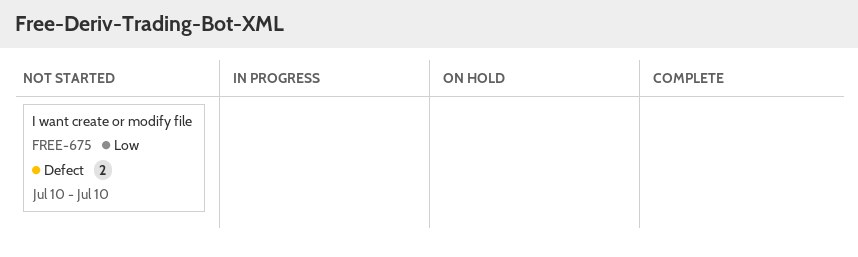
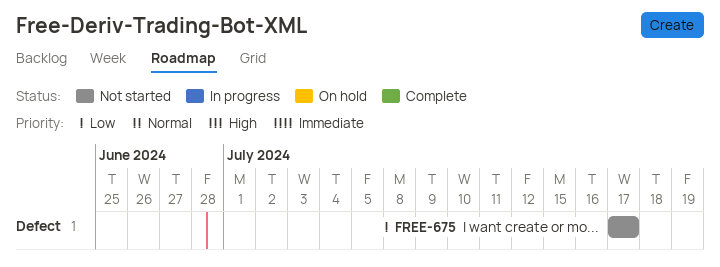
FREE-675, start: Jul 10 -> Jul 17
FREE-675, due: Jul 10 -> Jul 17

